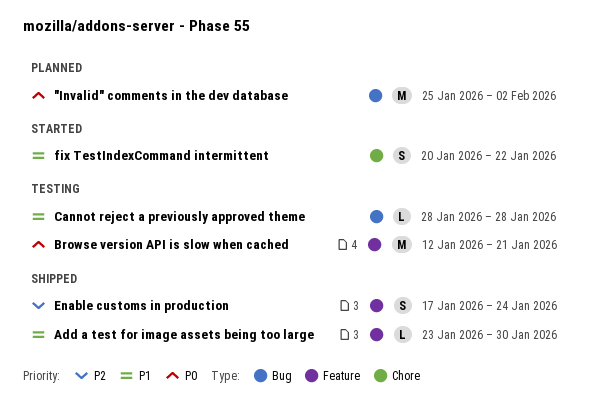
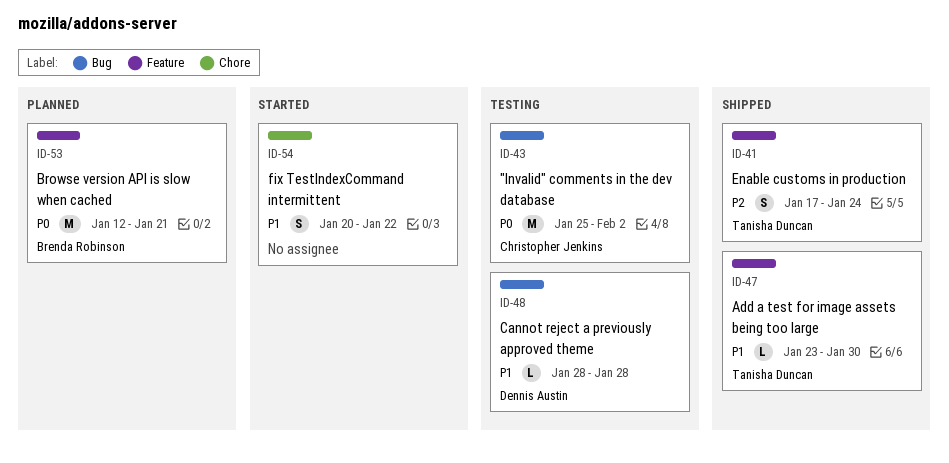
"Invalid" comments in the dev database, status: Planned -> Testing
Browse version API is slow when cached, status: Testing -> Planned

